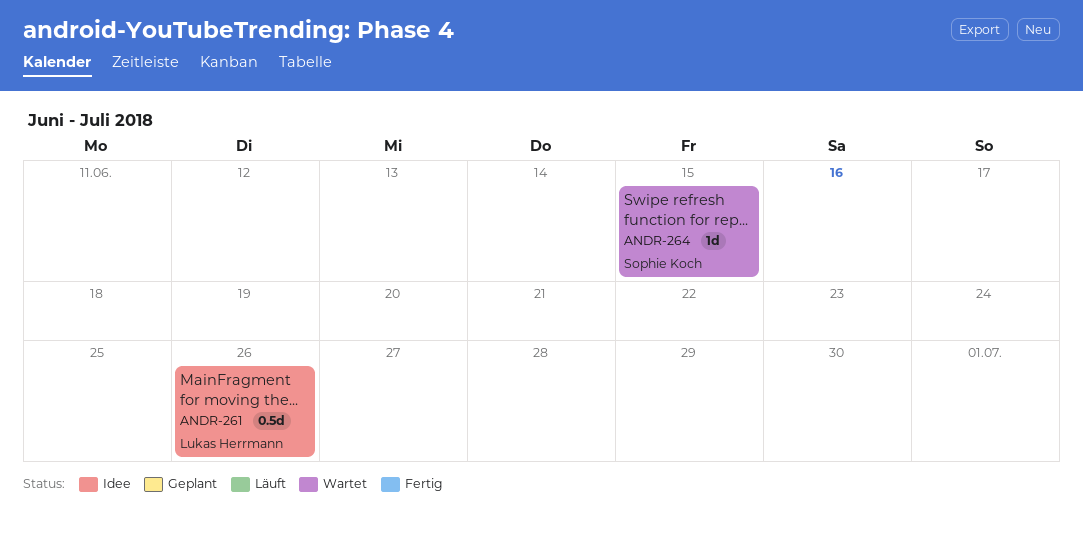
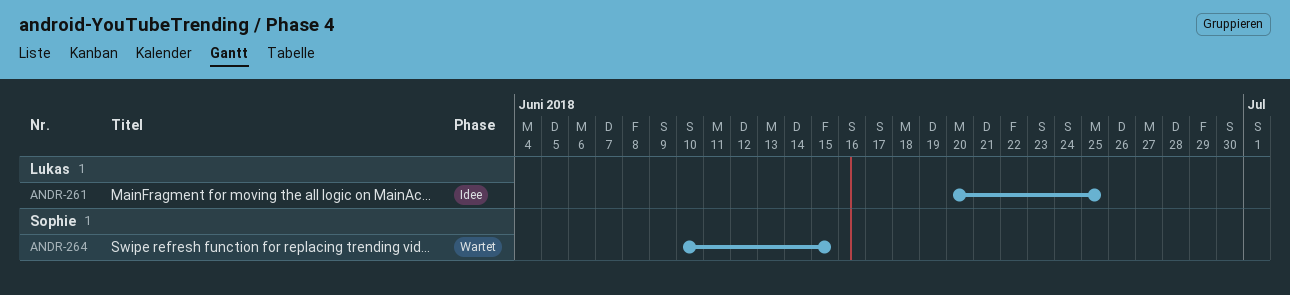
ANDR-261, due: Jun 26 -> Jun 25

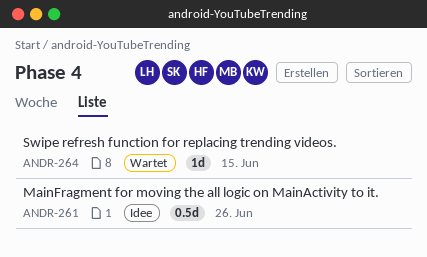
ANDR-261, due: Jun 25 -> Jun 26

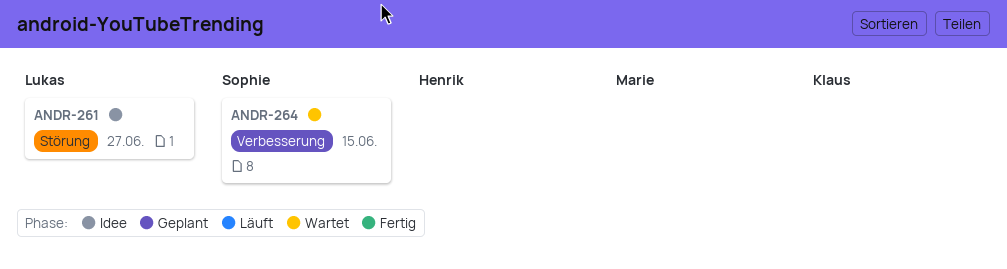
ANDR-261, due: Jun 26 -> Jun 27

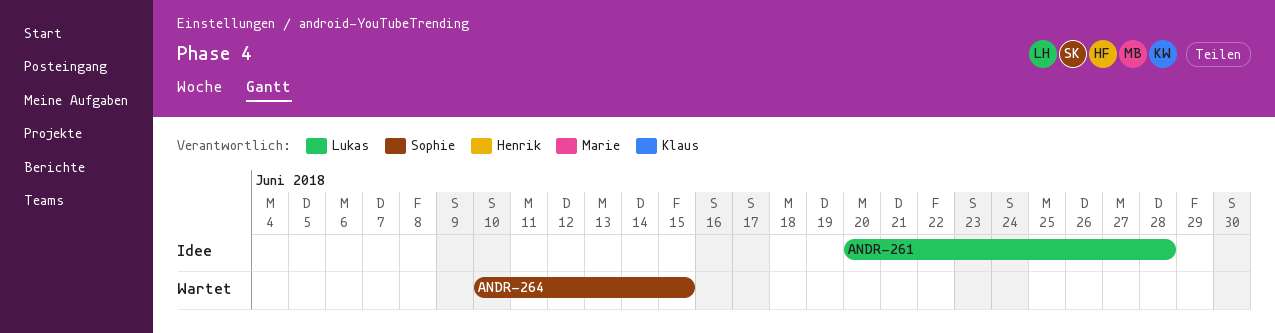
ANDR-261, due: Jun 27 -> Jun 28

